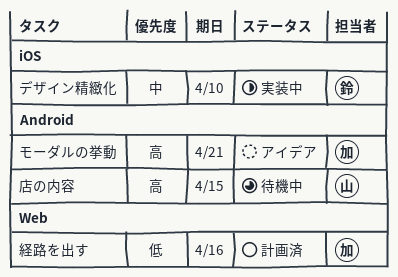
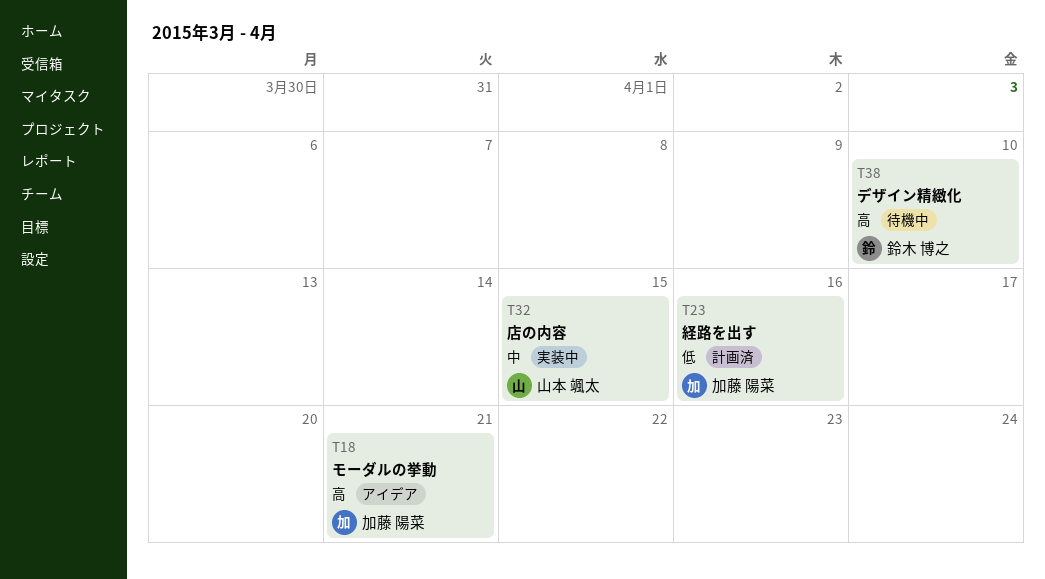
デザイン精緻化, status: 実装中 -> 待機中
デザイン精緻化, priority: 中 -> 高
店の内容, status: 待機中 -> 実装中
店の内容, priority: 高 -> 中

